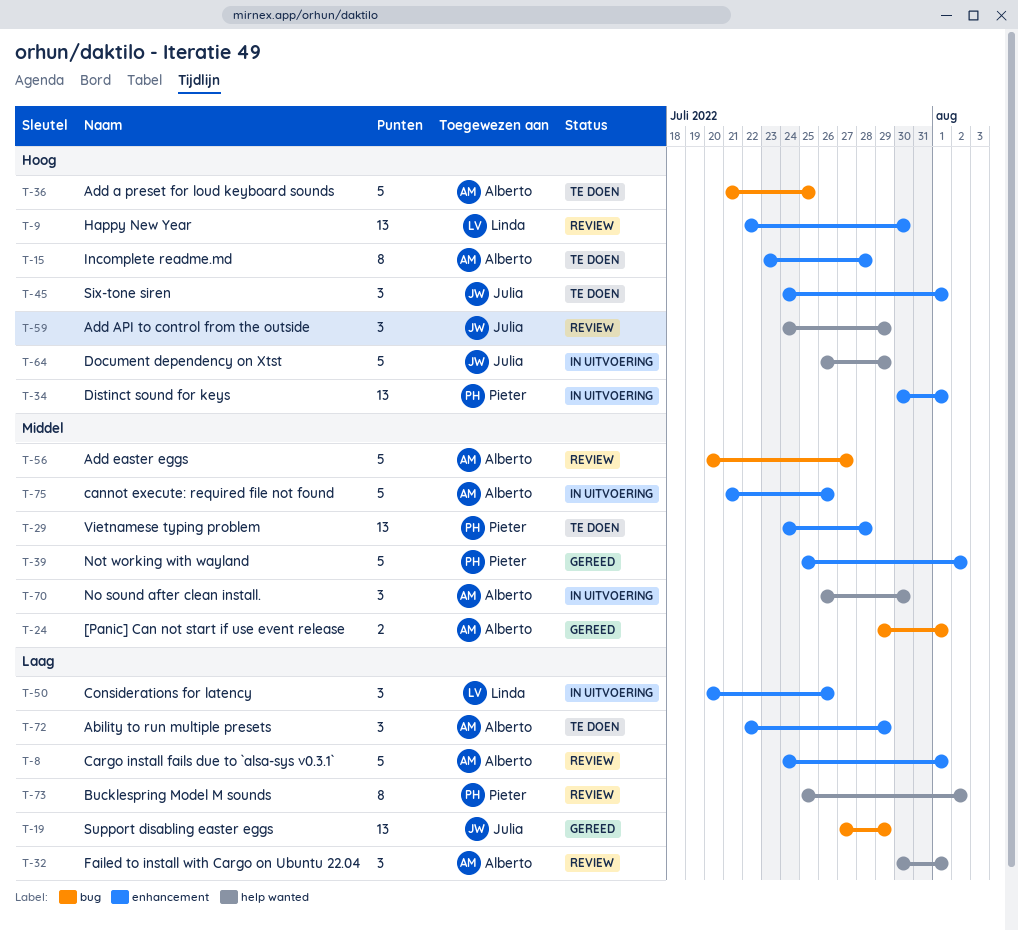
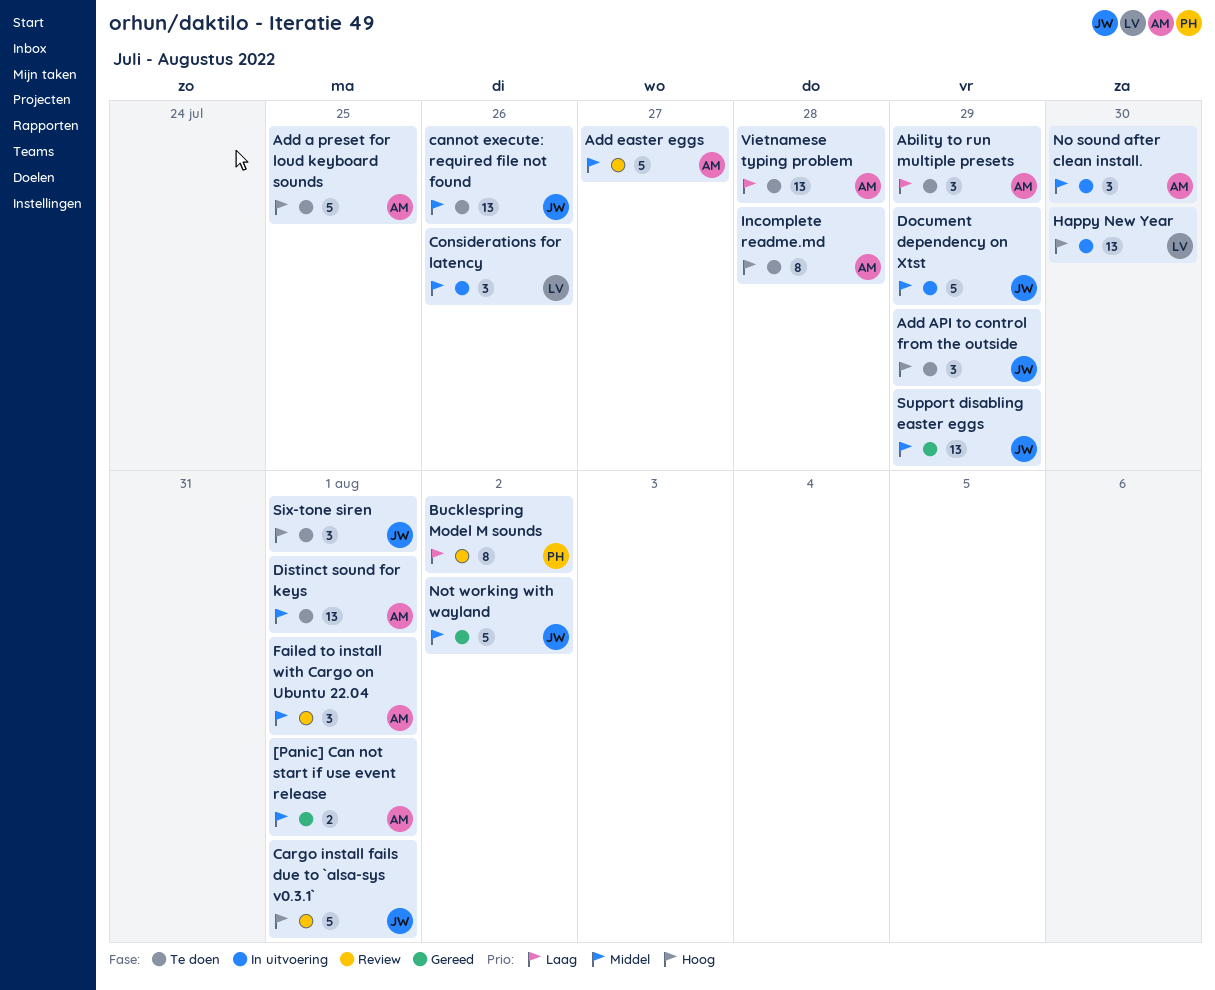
Add API to control from the outside, status: Review -> Te doen
cannot execute: required file not found, status: In uitvoering -> Te doen
cannot execute: required file not found, owner: Alberto -> Julia
cannot execute: required file not found, estimate: 5 -> 13
Cargo install fails due to `alsa-sys v0.3.1`, owner: Alberto -> Julia
Cargo install fails due to `alsa-sys v0.3.1`, priority: Laag -> Hoog
Considerations for latency, priority: Laag -> Middel
Distinct sound for keys, status: In uitvoering -> Te doen
Distinct sound for keys, owner: Pieter -> Alberto
Distinct sound for keys, priority: Hoog -> Middel
Document dependency on Xtst, priority: Hoog -> Middel
Failed to install with Cargo on Ubuntu 22.04, priority: Laag -> Middel
Happy New Year, status: Review -> In uitvoering
Not working with wayland, owner: Pieter -> Julia
Support disabling easter eggs, priority: Laag -> Middel
Vietnamese typing problem, owner: Pieter -> Alberto
Vietnamese typing problem, priority: Middel -> Laag

